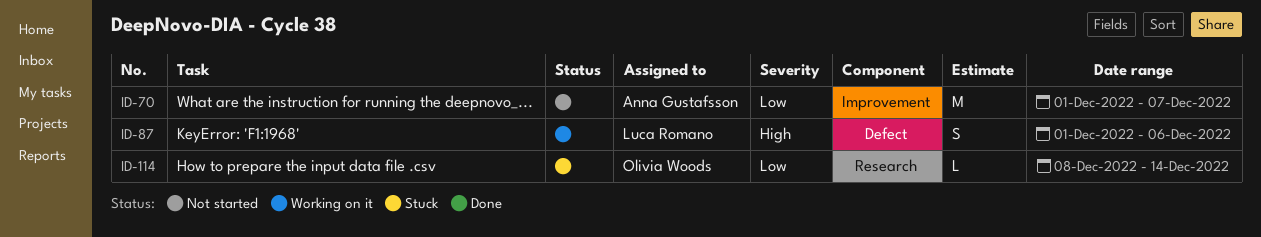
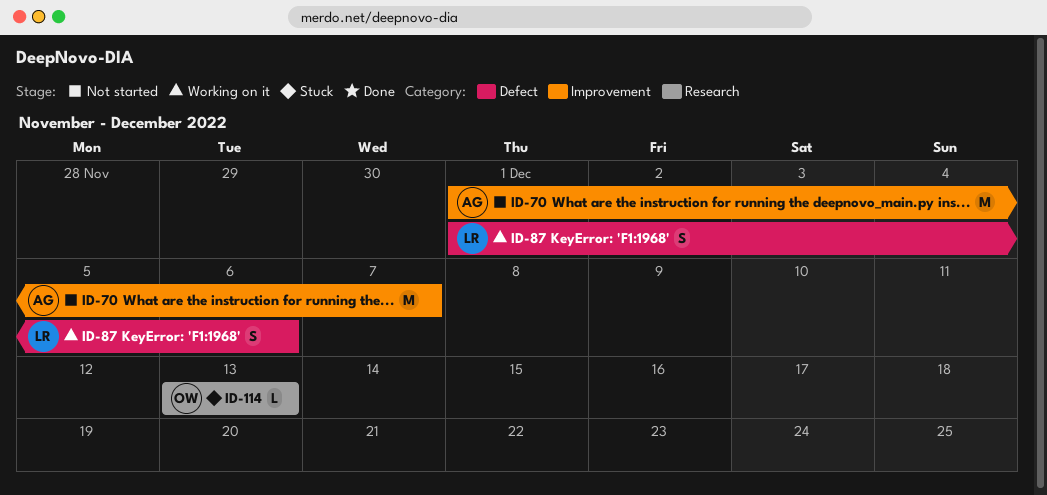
ID-114, start: Dec 8 -> Dec 13
ID-114, due: Dec 14 -> Dec 13

